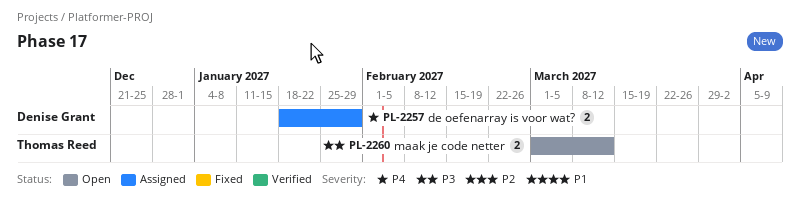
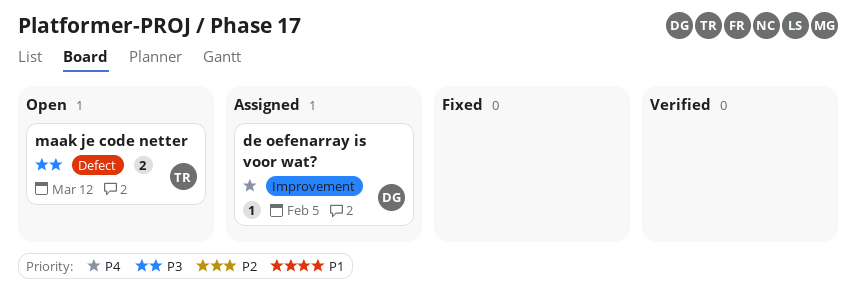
de oefenarray is voor wat?, estimate: 2 -> 1
de oefenarray is voor wat?, due: Jan 29 -> Feb 5

